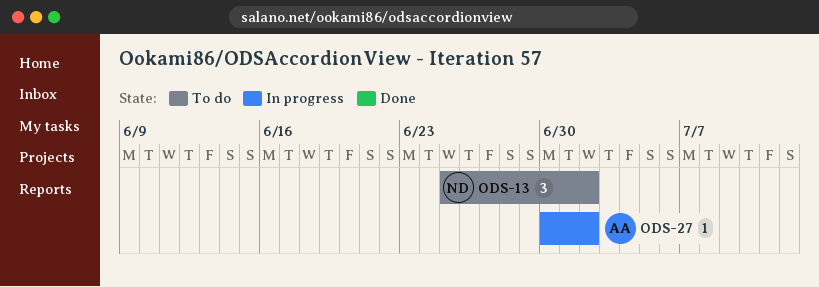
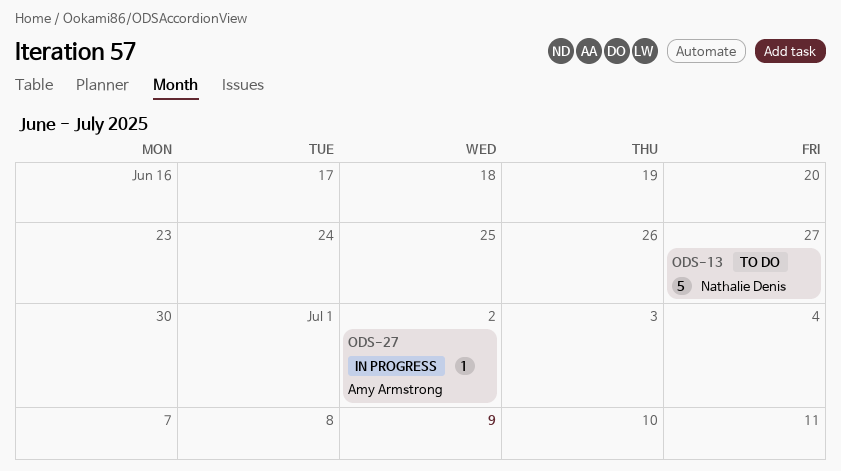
ODS-13, estimate: 3 -> 5
ODS-13, due: Jul 2 -> Jun 27

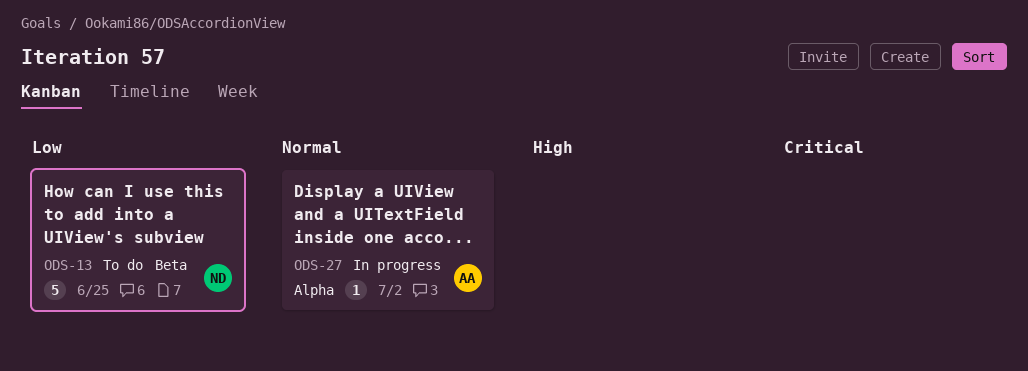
ODS-13, due: Jun 27 -> Jun 25

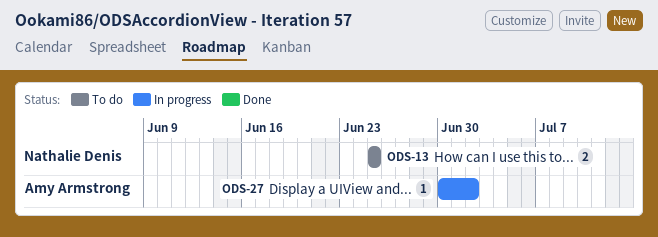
ODS-13, estimate: 5 -> 2

